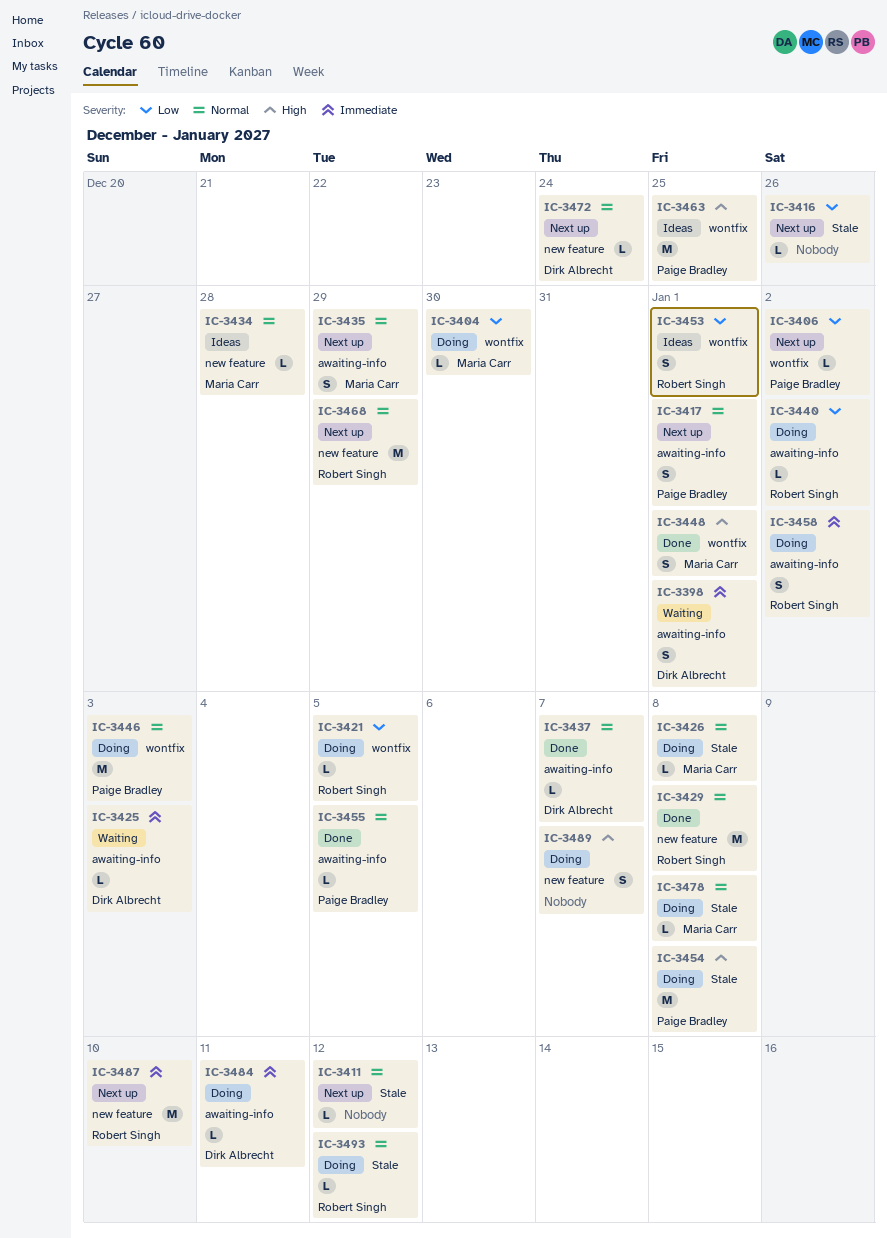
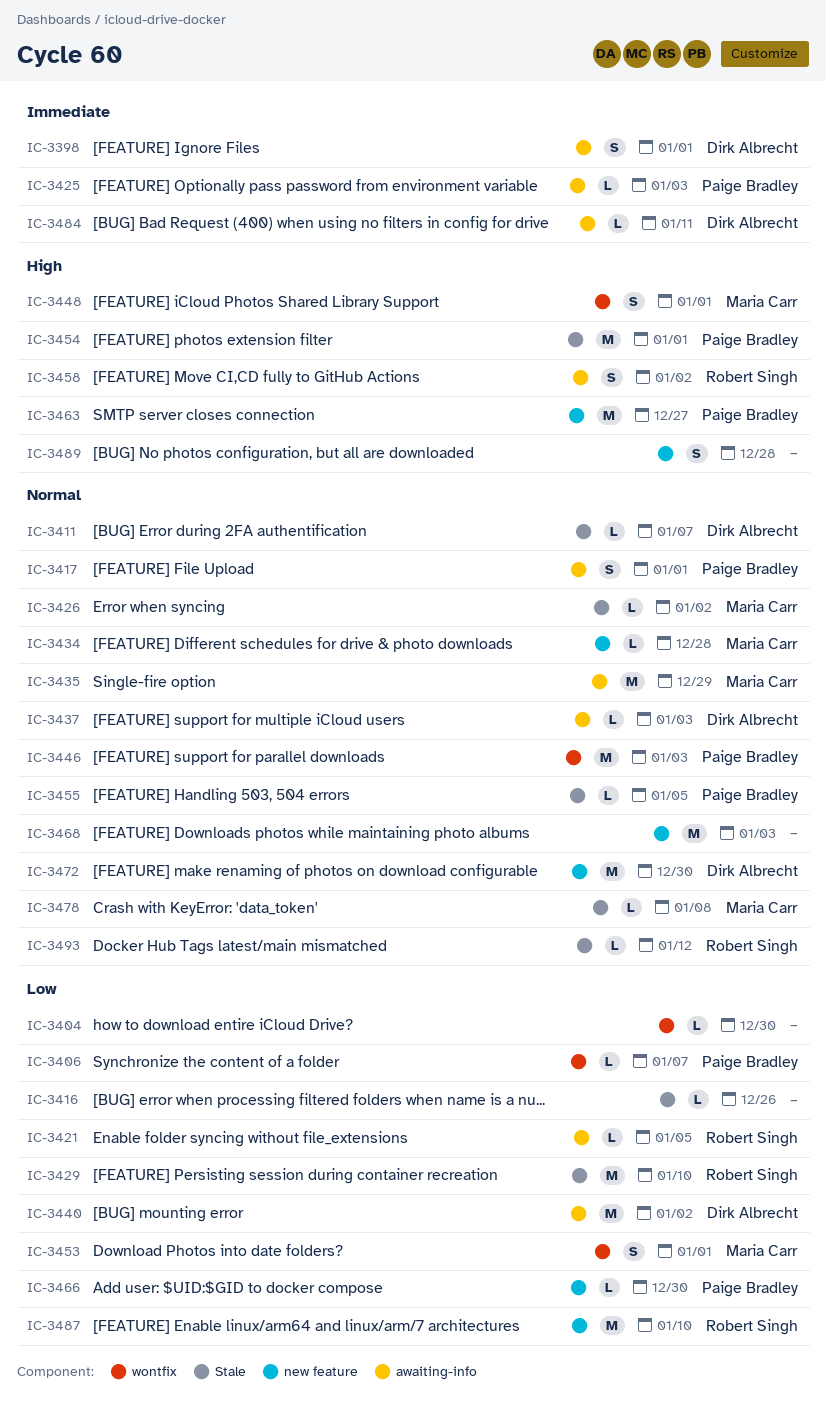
IC-3404, owner: Maria Carr -> none
IC-3406, due: Jan 2 -> Jan 7
IC-3411, owner: none -> Dirk Albrecht
IC-3411, due: Jan 12 -> Jan 7
IC-3421, label: wontfix -> awaiting-info
IC-3425, owner: Dirk Albrecht -> Paige Bradley
IC-3426, due: Jan 8 -> Jan 2
IC-3429, priority: Normal -> Low
IC-3429, label: new feature -> Stale
IC-3429, due: Jan 8 -> Jan 10
IC-3435, estimate: S -> M
IC-3437, due: Jan 7 -> Jan 3
IC-3440, owner: Robert Singh -> Dirk Albrecht
IC-3440, estimate: L -> M
IC-3453, owner: Robert Singh -> Maria Carr
IC-3454, due: Jan 8 -> Jan 1
IC-3455, label: awaiting-info -> Stale
IC-3458, priority: Immediate -> High
IC-3463, label: wontfix -> new feature
IC-3463, due: Dec 25 -> Dec 27
IC-3466: none -> present
IC-3468, owner: Robert Singh -> none
IC-3468, due: Dec 29 -> Jan 3
IC-3472, estimate: L -> M
IC-3472, due: Dec 24 -> Dec 30
IC-3487, priority: Immediate -> Low
IC-3489, due: Jan 7 -> Dec 28

